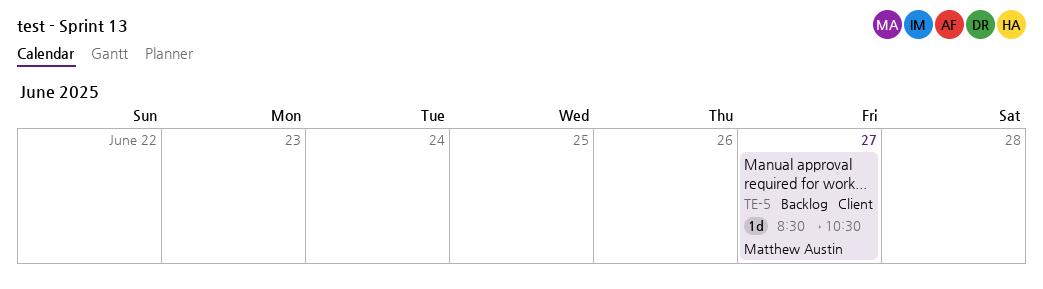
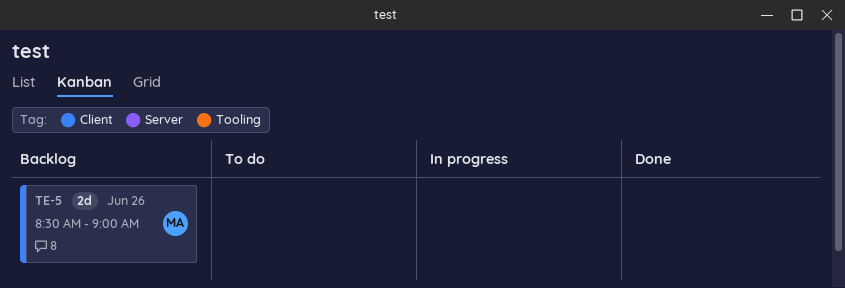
TE-5, estimate: 1d -> 2d
TE-5, day: Jun 27 -> Jun 26
TE-5, ends: 10:30 -> 09:00

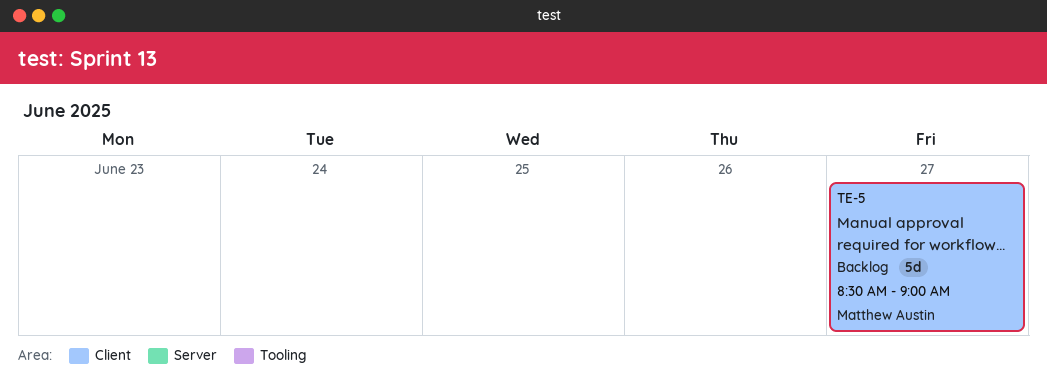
TE-5, estimate: 2d -> 5d
TE-5, day: Jun 26 -> Jun 27

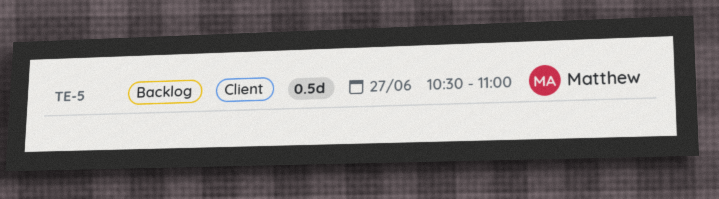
TE-5, estimate: 5d -> 0.5d
TE-5, begins: 08:30 -> 10:30
TE-5, ends: 09:00 -> 11:00

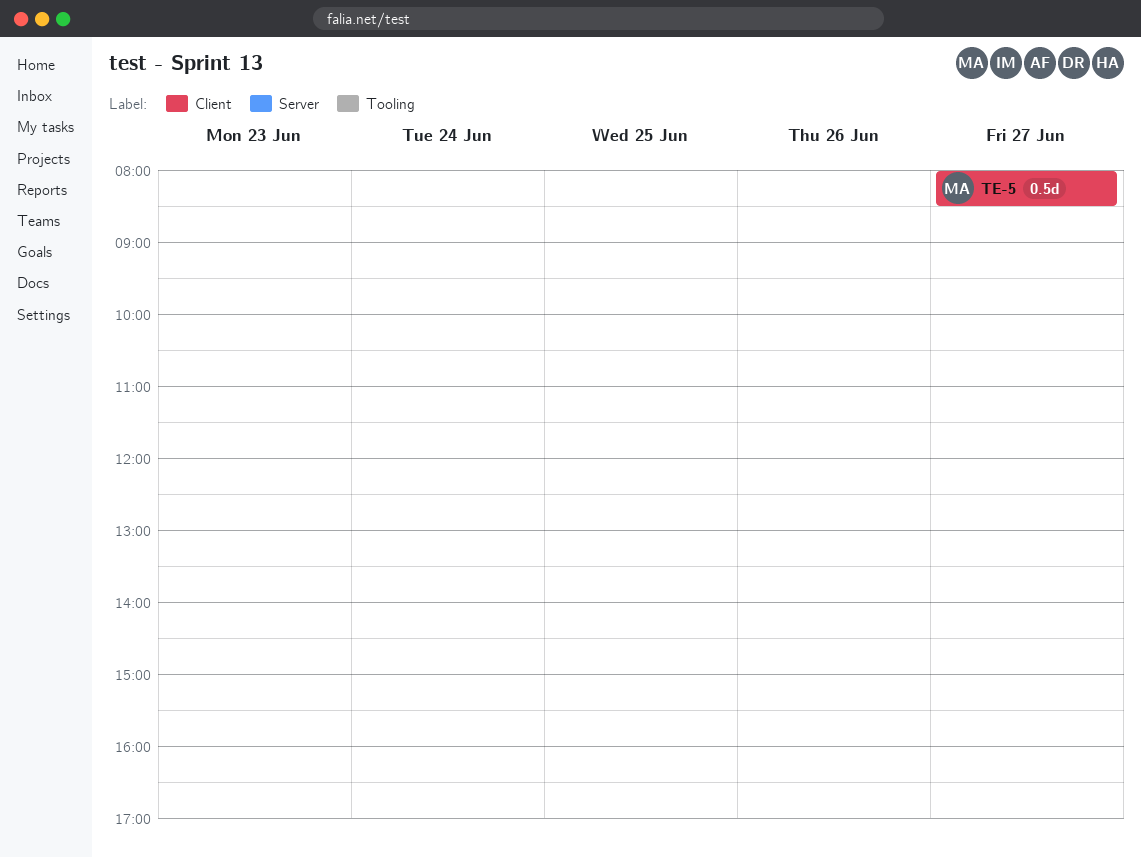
TE-5, begins: 10:30 -> 08:00
TE-5, ends: 11:00 -> 08:30

